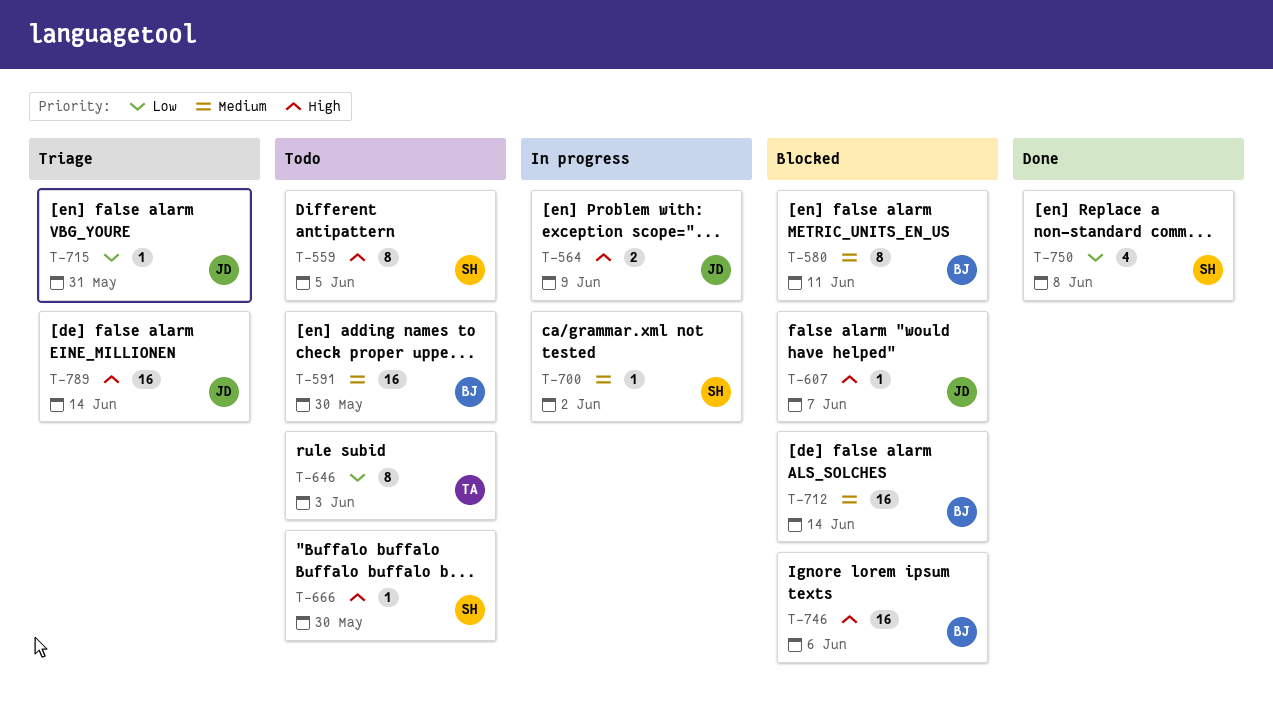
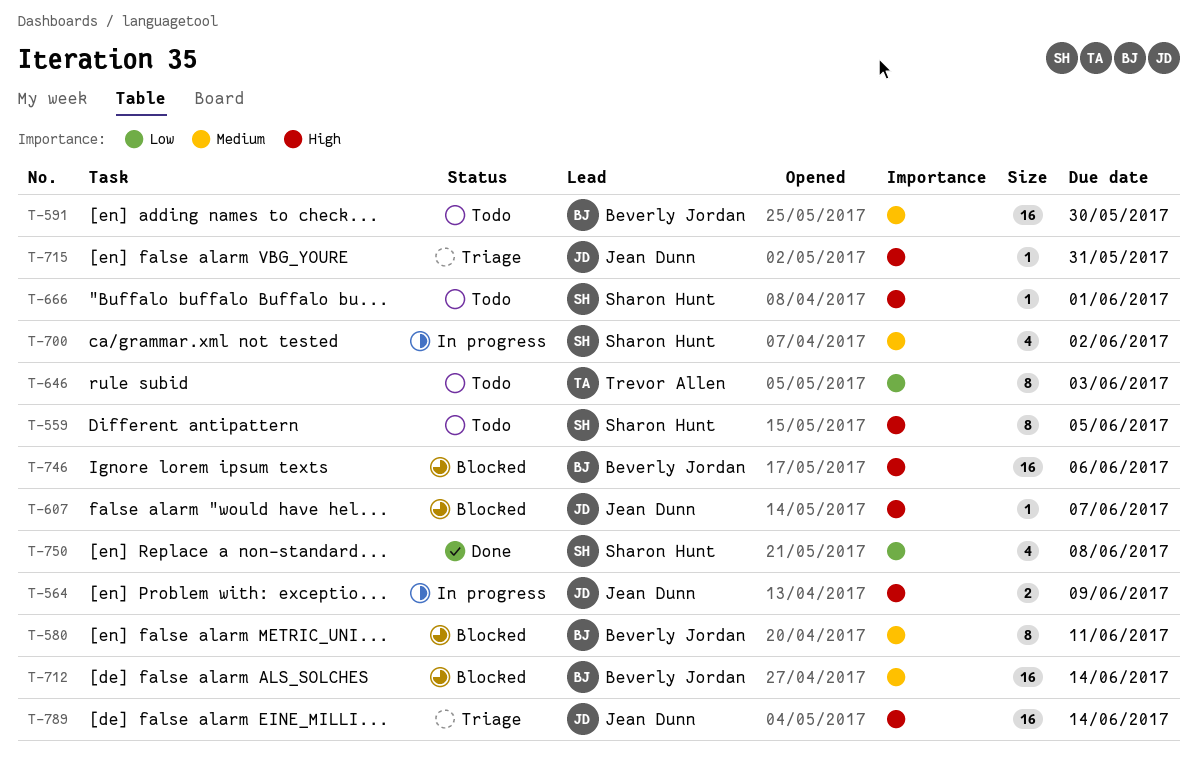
T-666, due: May 30 -> Jun 1
T-700, estimate: 1 -> 4
T-715, priority: Low -> High

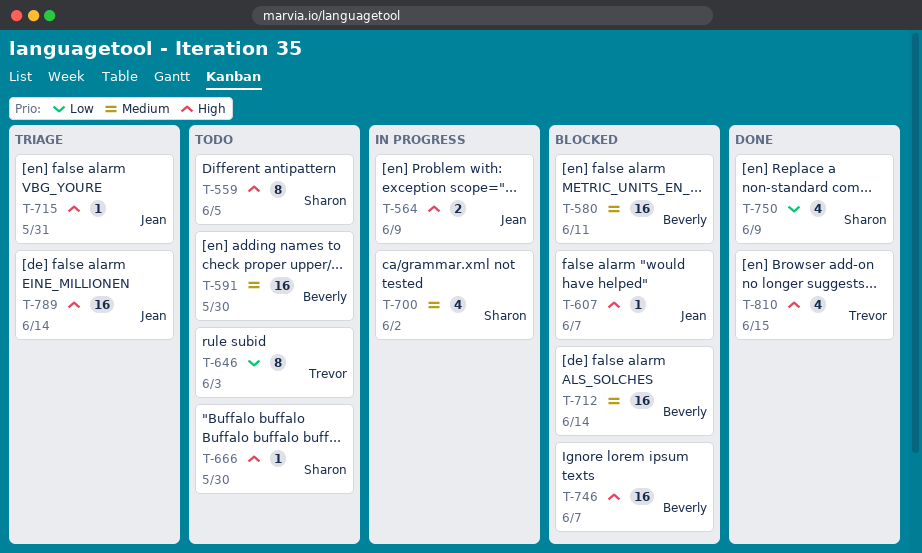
T-580, estimate: 8 -> 16
T-666, due: Jun 1 -> May 30
T-746, due: Jun 6 -> Jun 7
T-750, due: Jun 8 -> Jun 9
T-810: none -> present

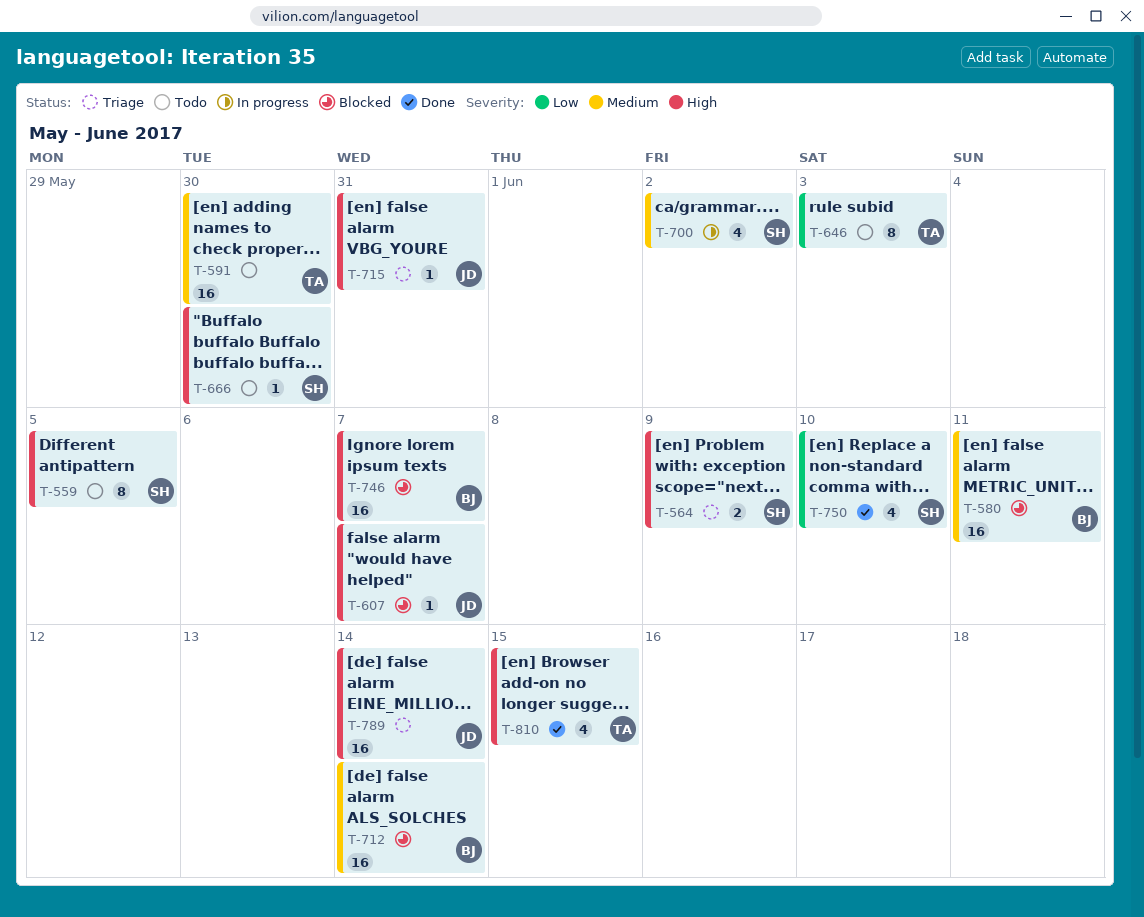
T-564, status: In progress -> Triage
T-564, owner: Jean -> Sharon
T-591, owner: Beverly -> Trevor
T-750, due: Jun 9 -> Jun 10

